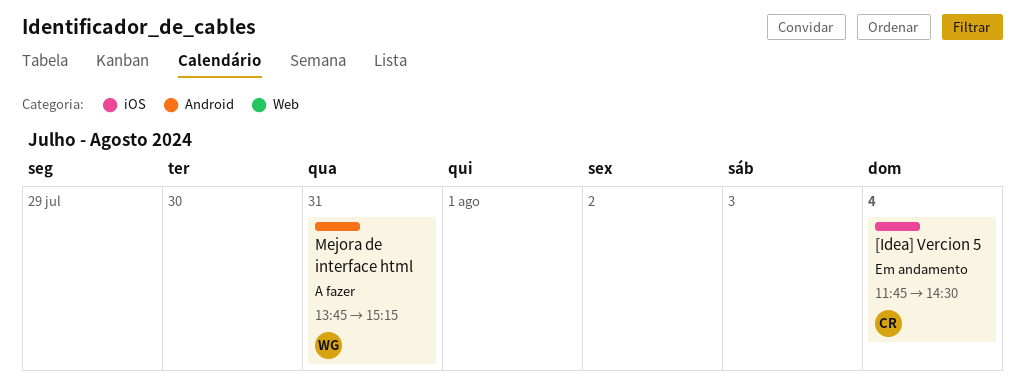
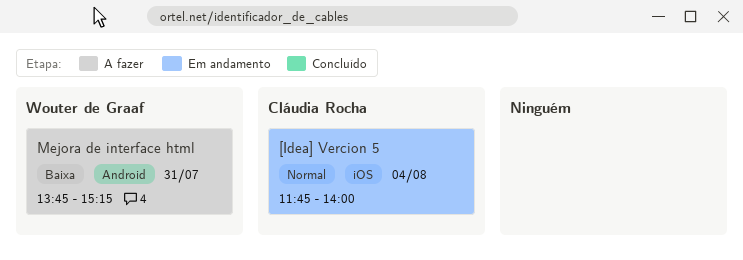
[Idea] Vercion 5, ends: 14:30 -> 14:00

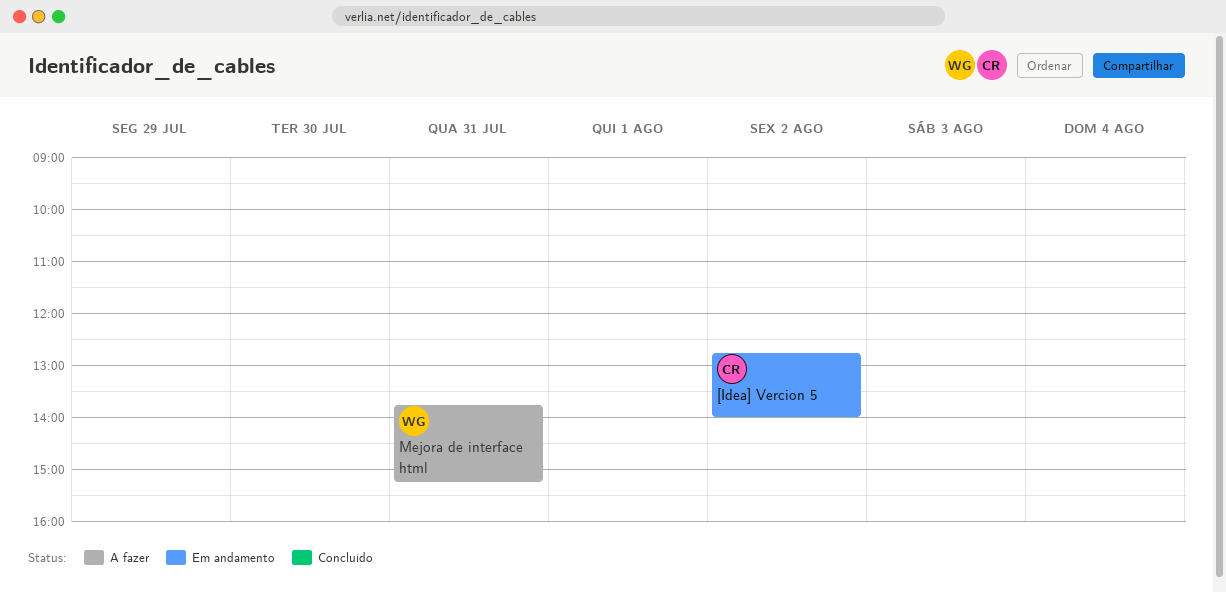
[Idea] Vercion 5, day: Aug 4 -> Aug 2
[Idea] Vercion 5, begins: 11:45 -> 12:45

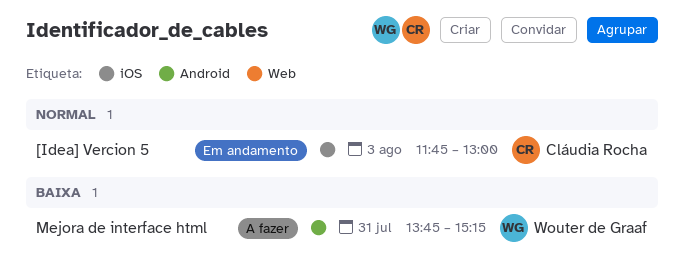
[Idea] Vercion 5, day: Aug 2 -> Aug 3
[Idea] Vercion 5, begins: 12:45 -> 11:45
[Idea] Vercion 5, ends: 14:00 -> 13:00

